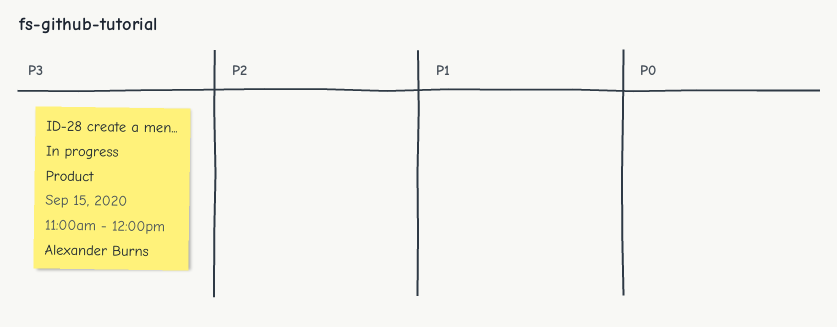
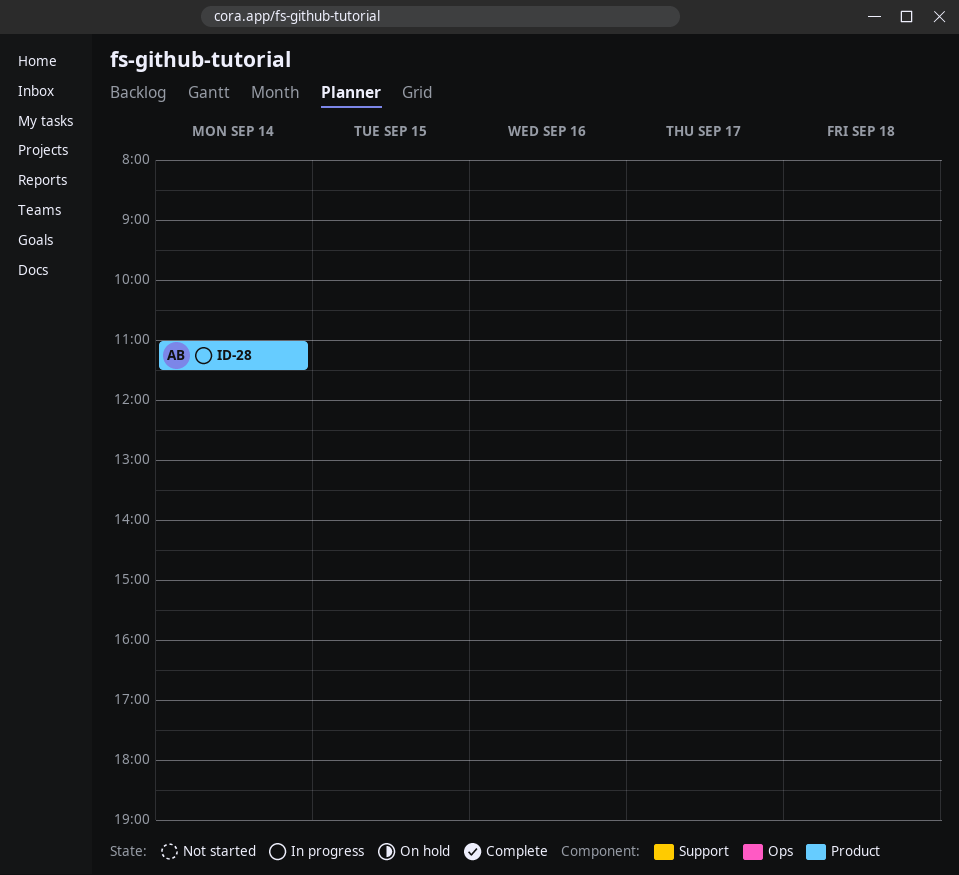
ID-28, day: Sep 15 -> Sep 14
ID-28, ends: 12:00 -> 11:30

